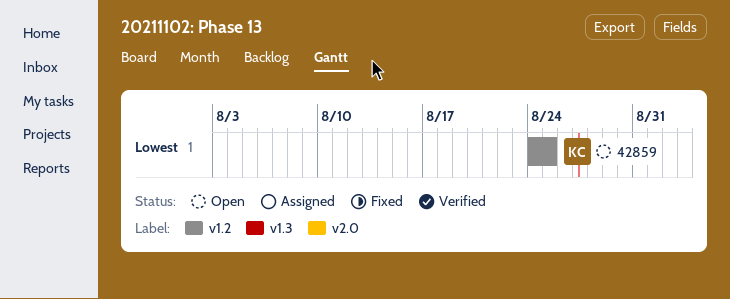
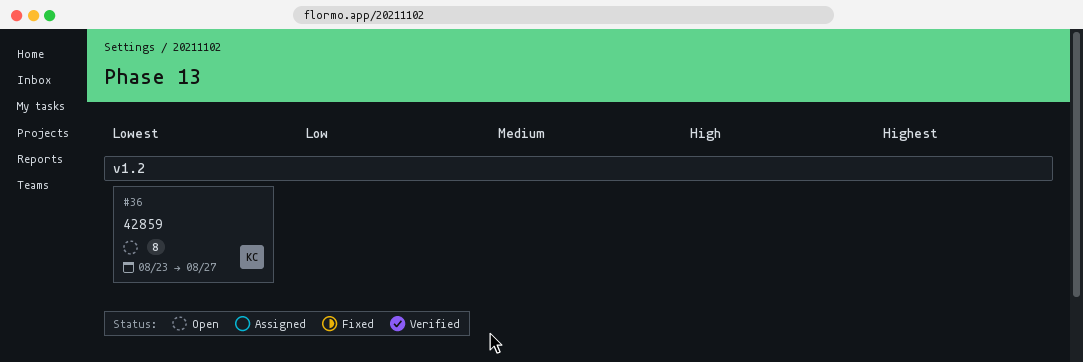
42859, start: Aug 24 -> Aug 23
42859, due: Aug 25 -> Aug 27

